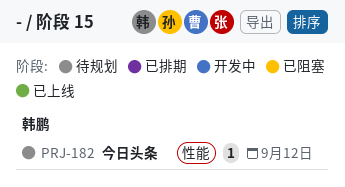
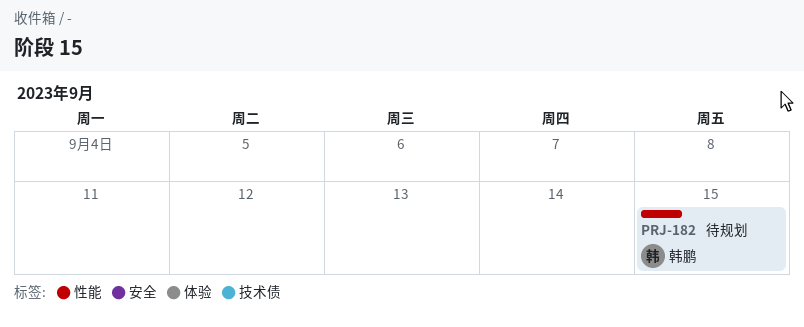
PRJ-182, due: Sep 12 -> Sep 15

